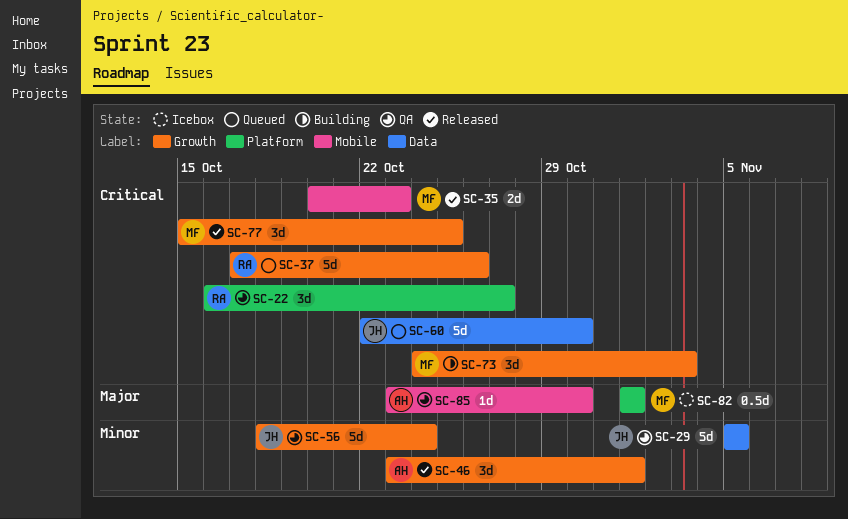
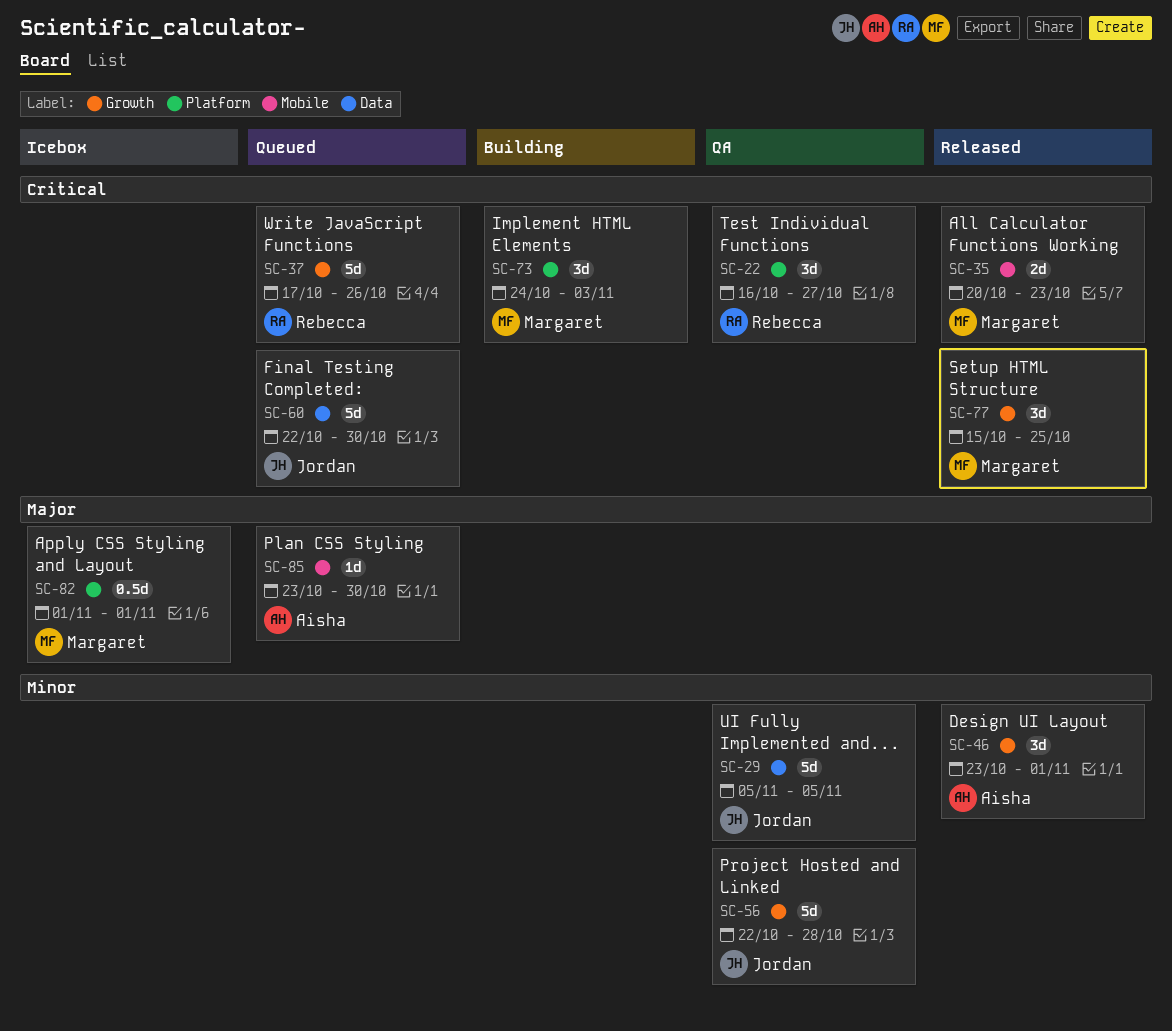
SC-56, start: Oct 18 -> Oct 22
SC-56, due: Oct 24 -> Oct 28
SC-73, label: Growth -> Platform
SC-85, status: QA -> Queued

